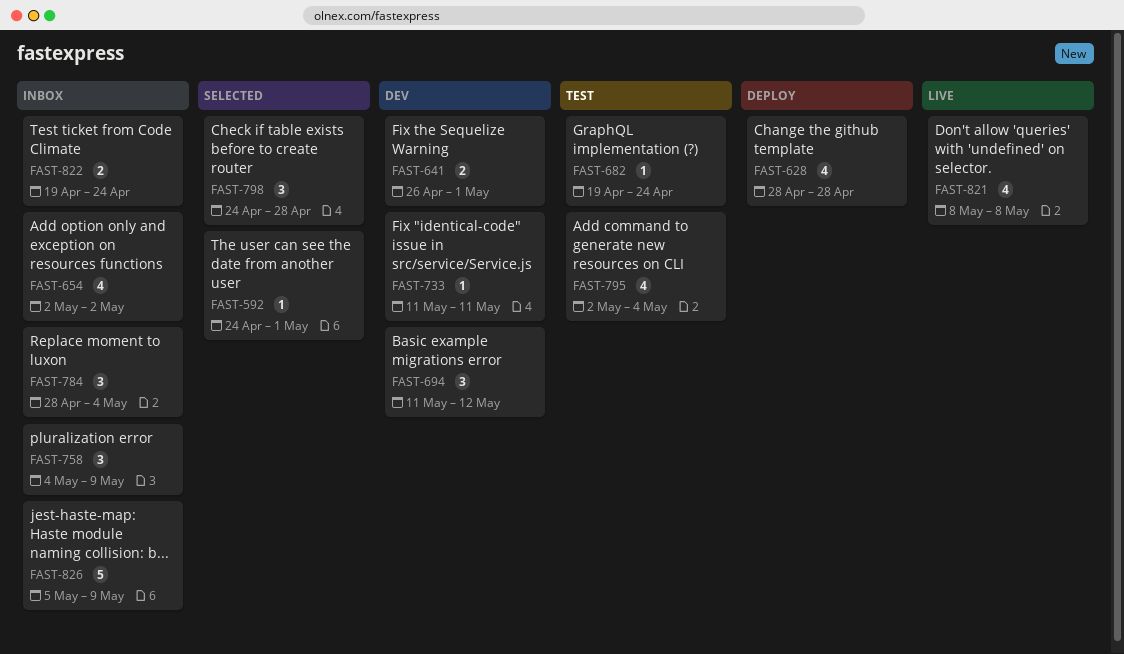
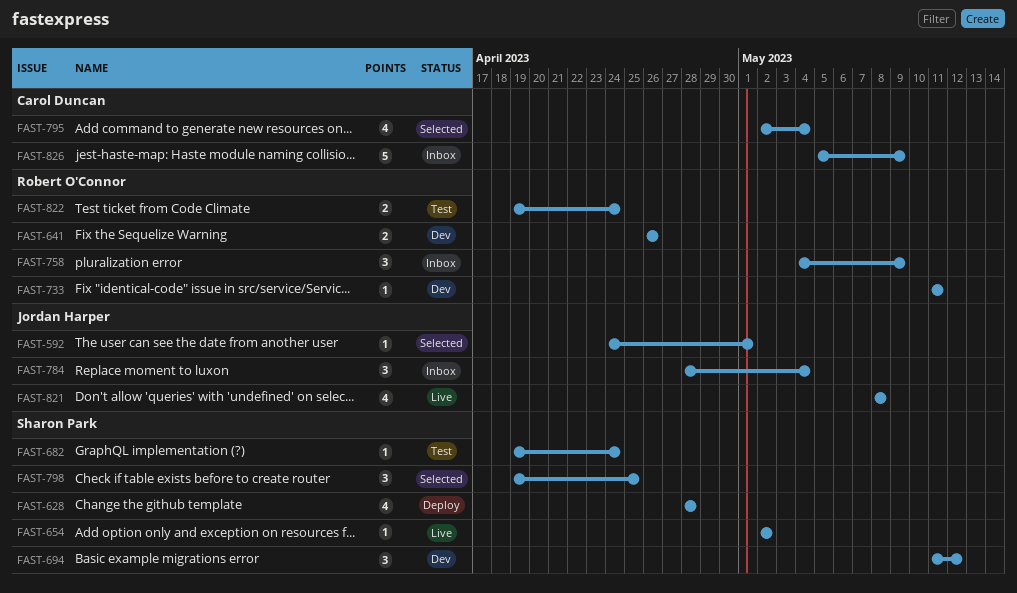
FAST-641, due: May 1 -> Apr 26
FAST-654, status: Inbox -> Live
FAST-654, estimate: 4 -> 1
FAST-795, status: Test -> Selected
FAST-798, start: Apr 24 -> Apr 19
FAST-798, due: Apr 28 -> Apr 25
FAST-822, status: Inbox -> Test

